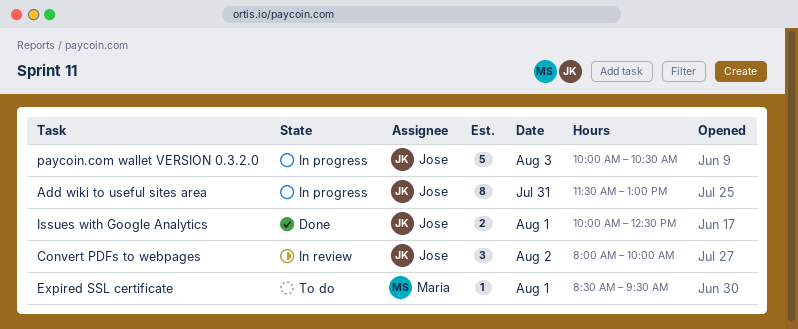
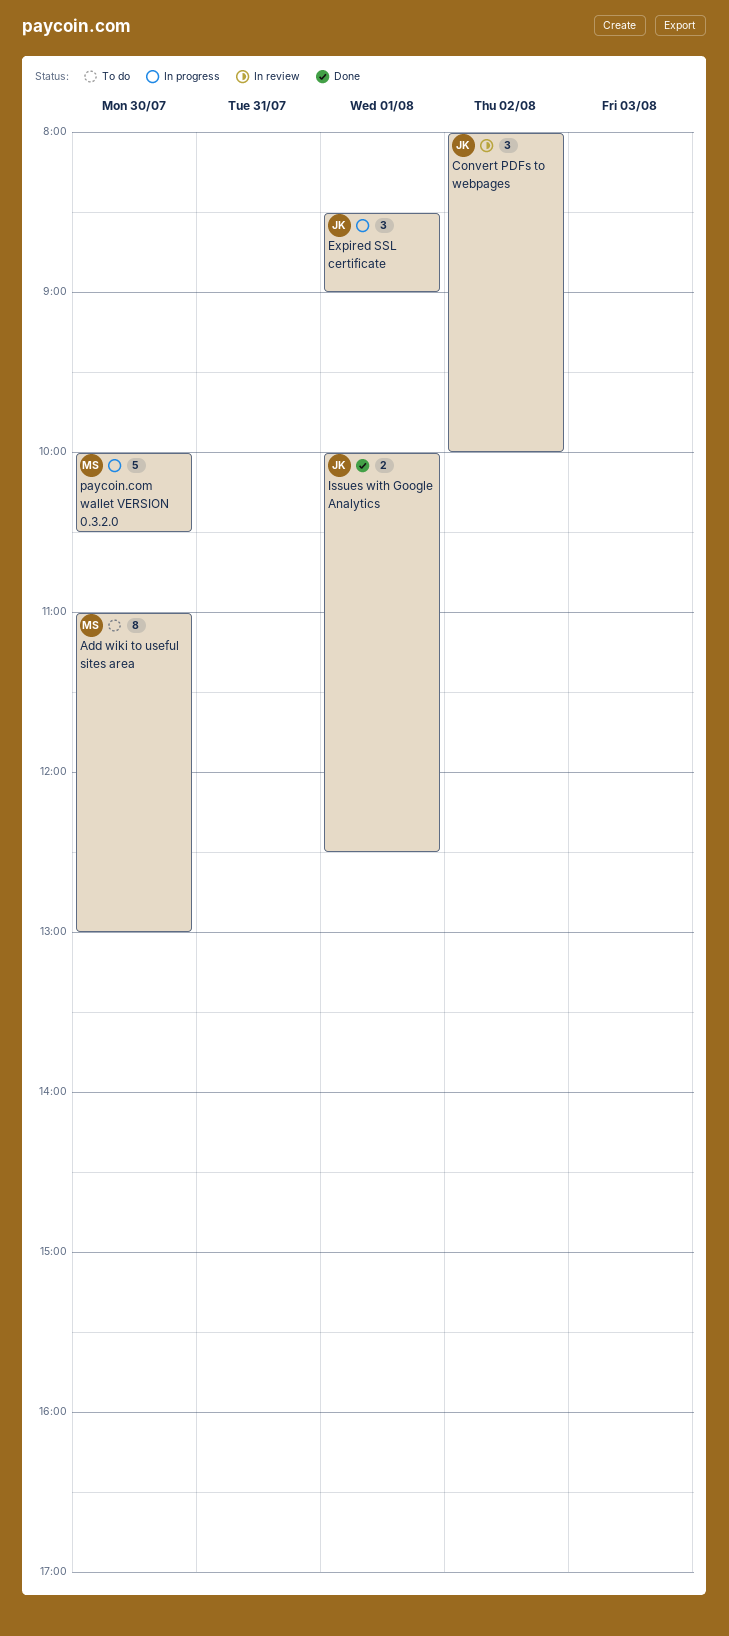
Add wiki to useful sites area, status: In progress -> To do
Add wiki to useful sites area, owner: Jose -> Maria
Add wiki to useful sites area, day: Jul 31 -> Jul 30
Add wiki to useful sites area, begins: 11:30 -> 11:00
Expired SSL certificate, status: To do -> In progress
Expired SSL certificate, owner: Maria -> Jose
Expired SSL certificate, estimate: 1 -> 3
Expired SSL certificate, ends: 09:30 -> 09:00
paycoin.com wallet VERSION 0.3.2.0, owner: Jose -> Maria
paycoin.com wallet VERSION 0.3.2.0, day: Aug 3 -> Jul 30

